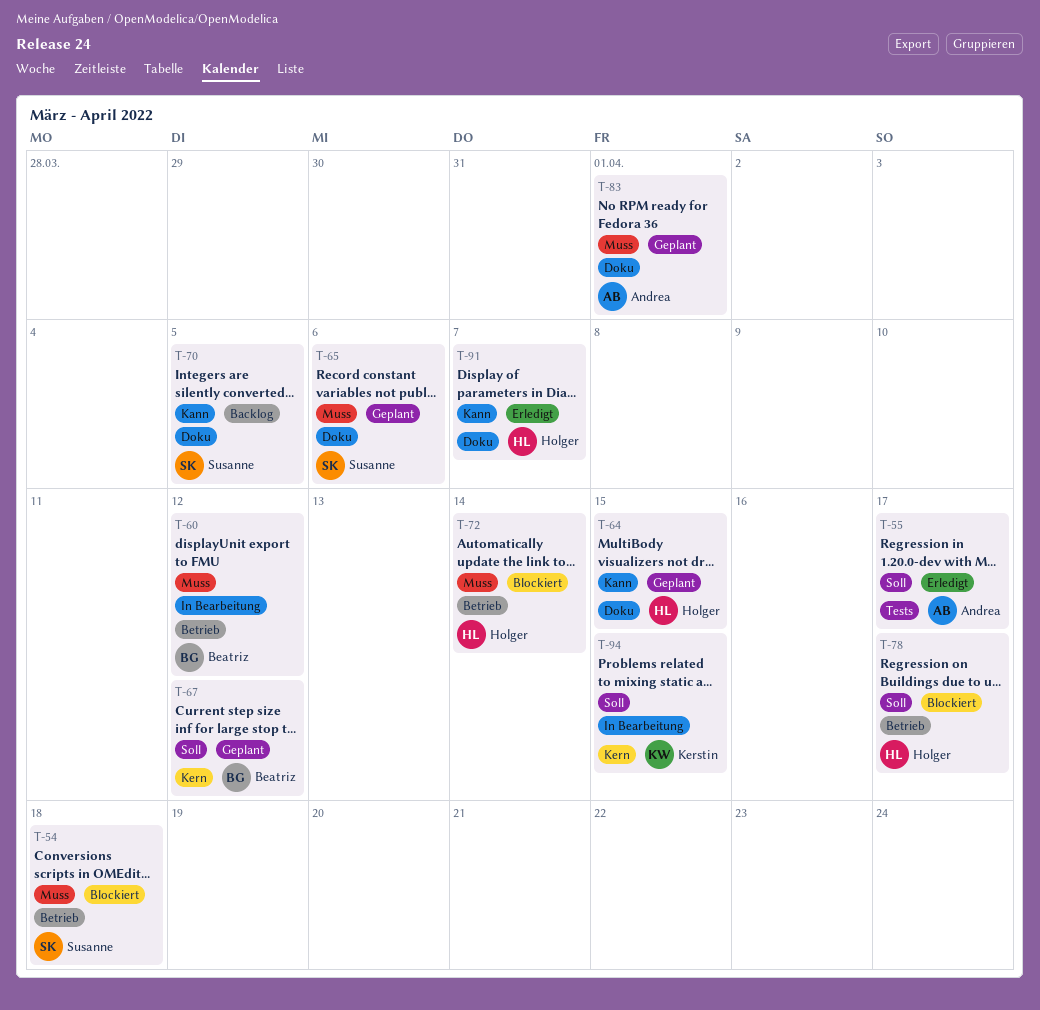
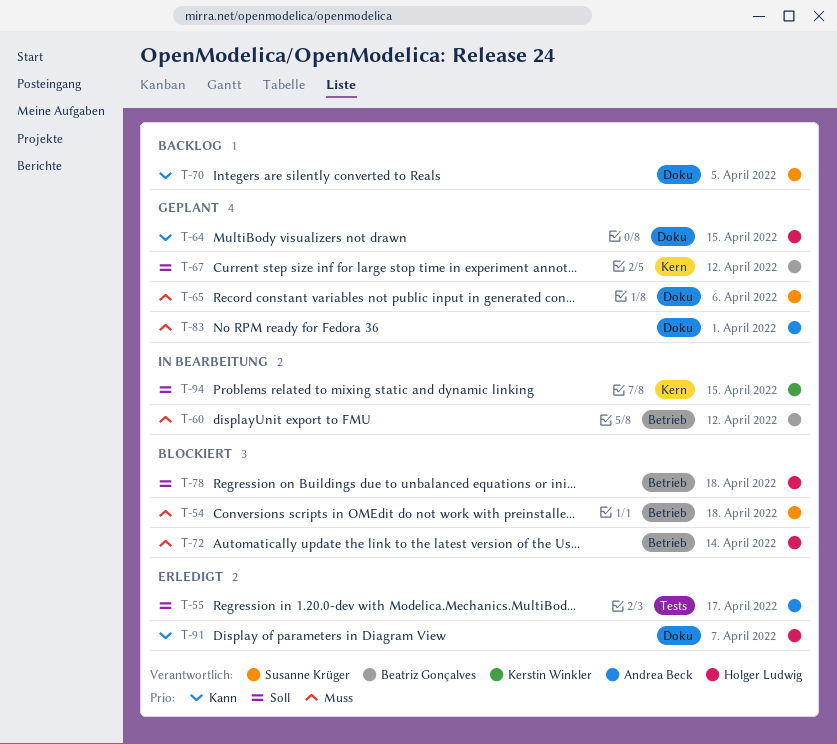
T-78, due: Apr 17 -> Apr 18

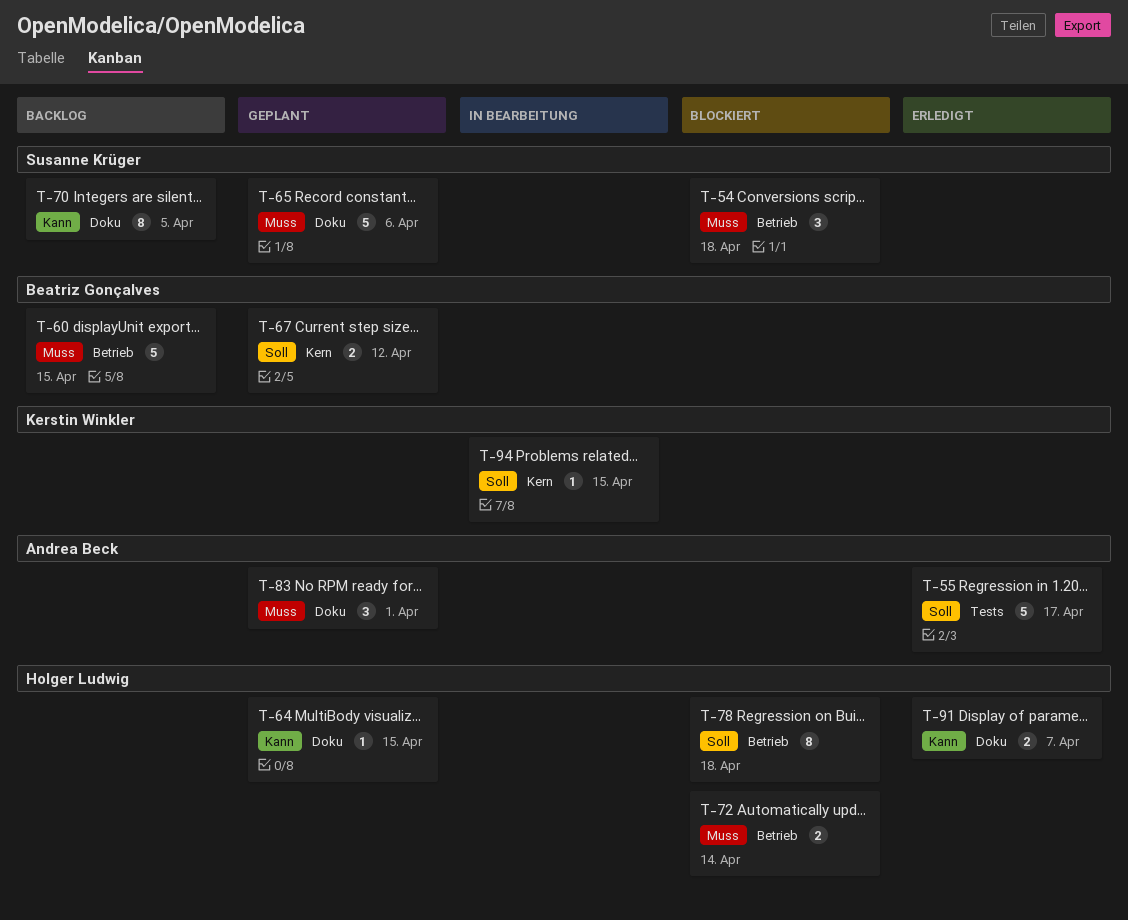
T-60, status: In Bearbeitung -> Backlog
T-60, due: Apr 12 -> Apr 15

